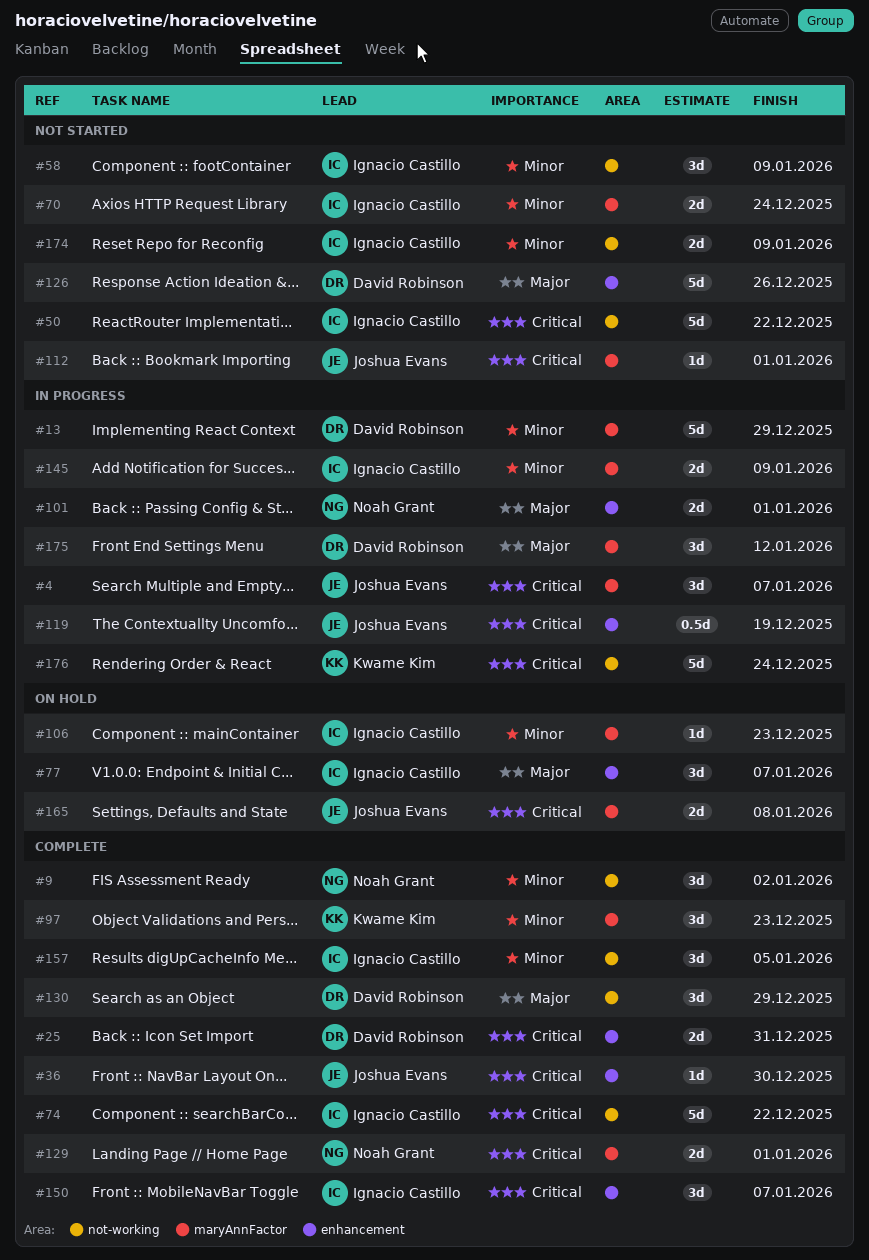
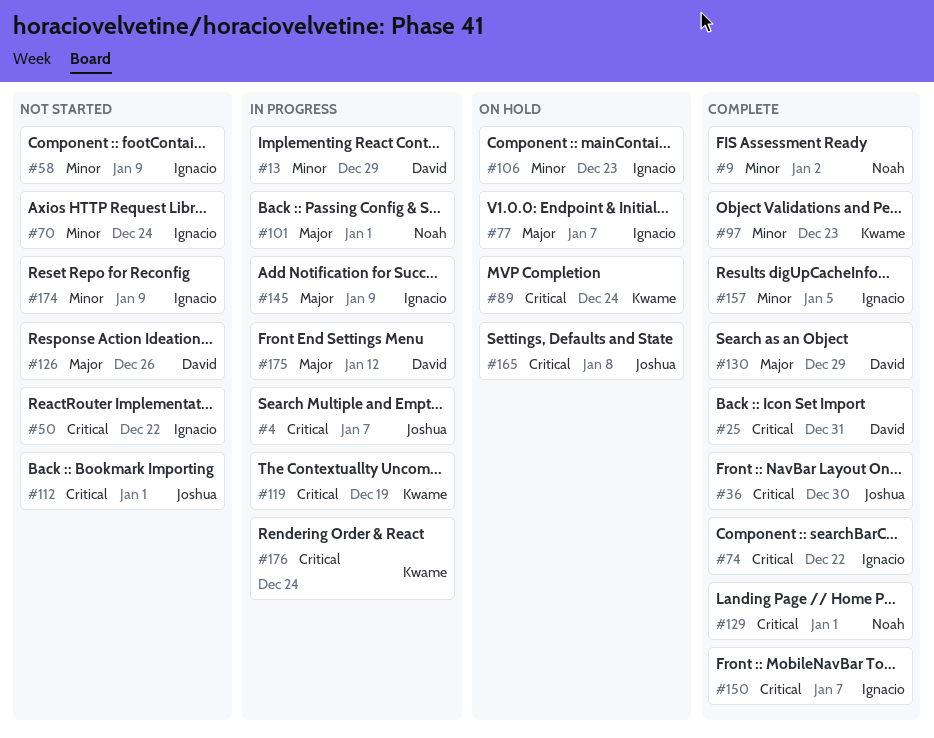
#89: none -> present
#119, owner: Joshua Evans -> Kwame Kim
#145, priority: Minor -> Major

